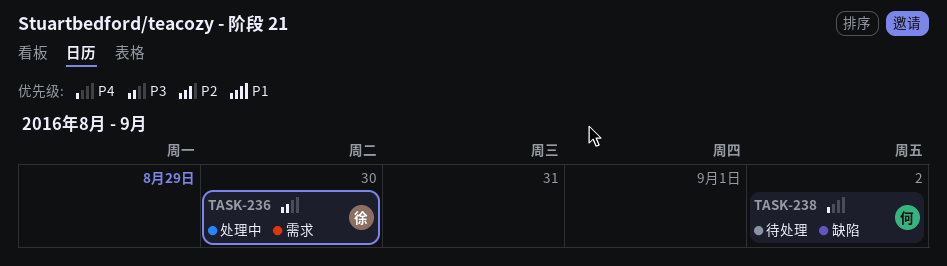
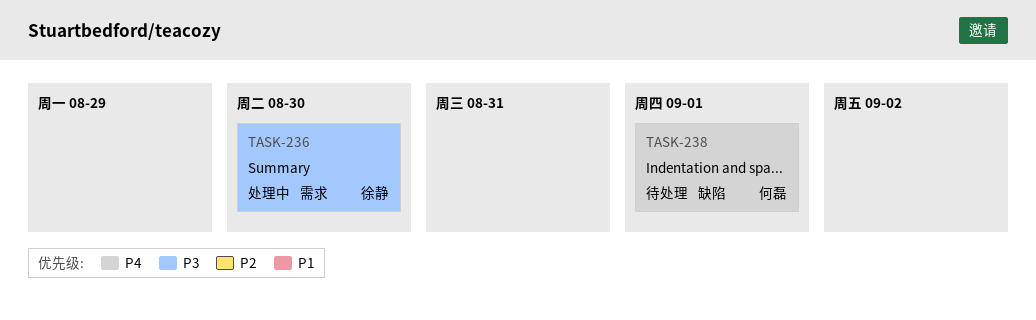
TASK-238, due: Sep 2 -> Sep 1

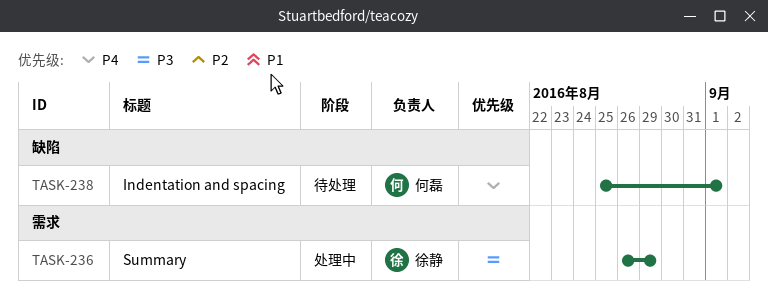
TASK-236, due: Aug 30 -> Aug 29

